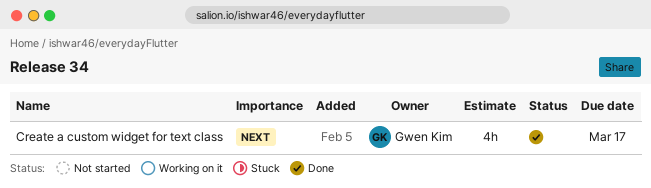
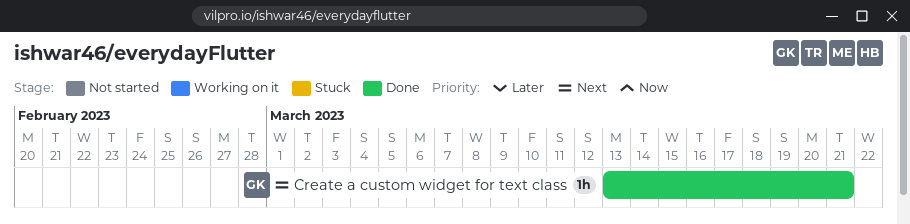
Create a custom widget for text class, estimate: 4h -> 1h
Create a custom widget for text class, due: Mar 17 -> Mar 21

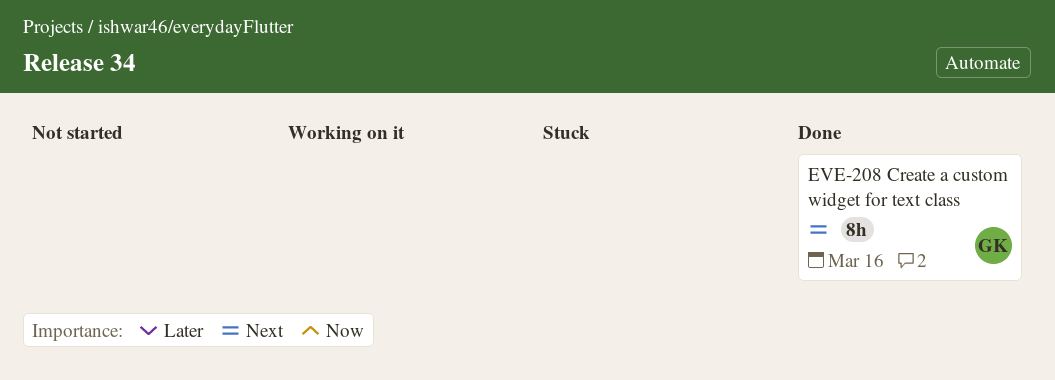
Create a custom widget for text class, estimate: 1h -> 8h
Create a custom widget for text class, due: Mar 21 -> Mar 16

